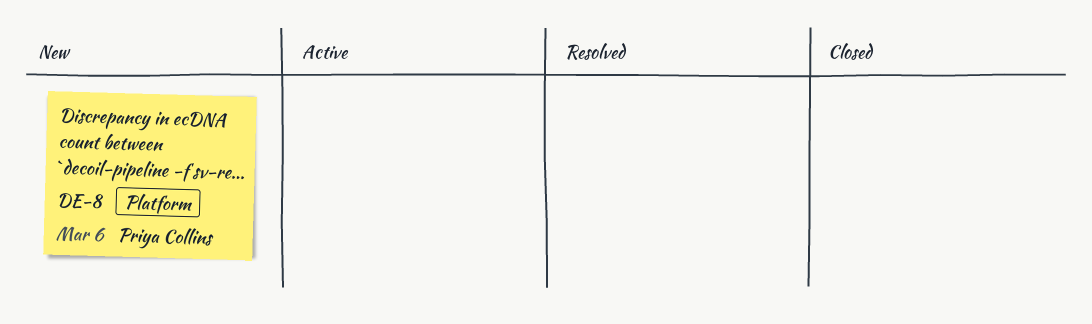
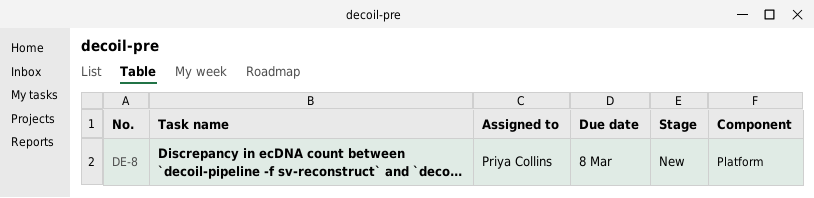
DE-8, due: Mar 6 -> Mar 8

